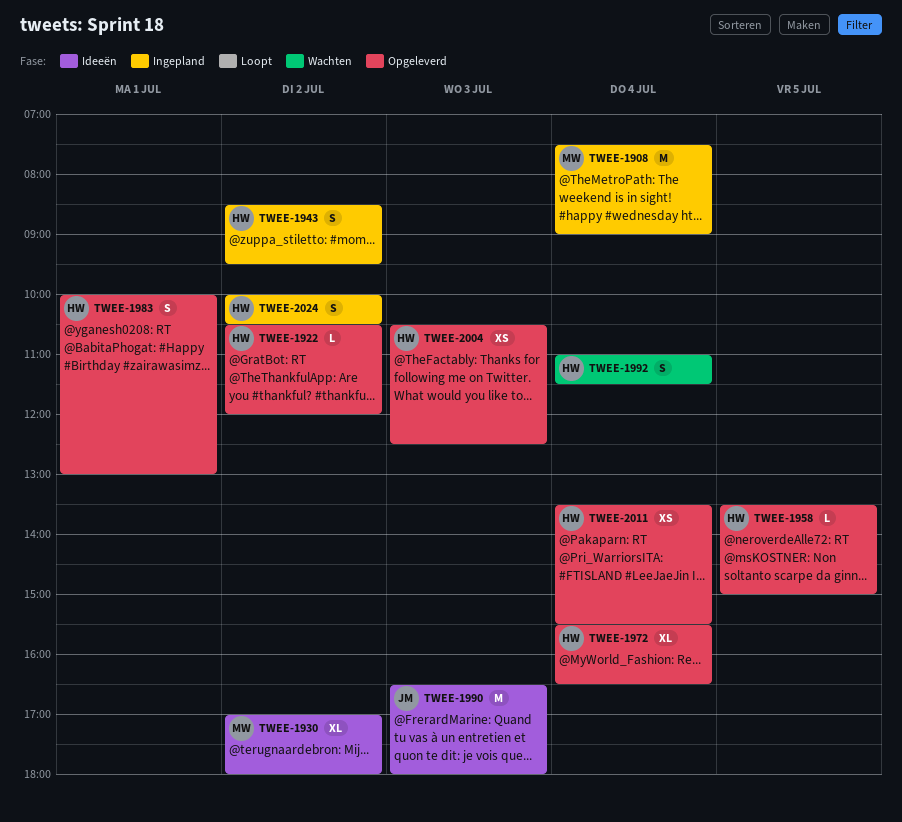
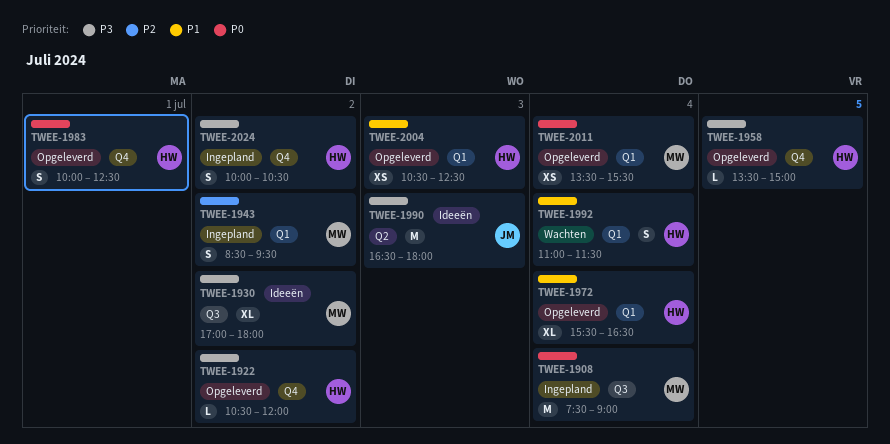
TWEE-1943, owner: HW -> MW
TWEE-1983, ends: 13:00 -> 12:30
TWEE-2011, owner: HW -> MW

